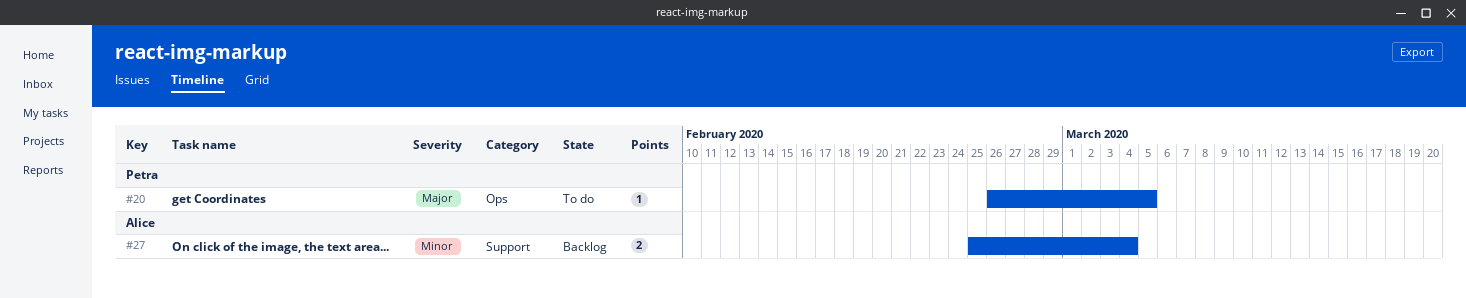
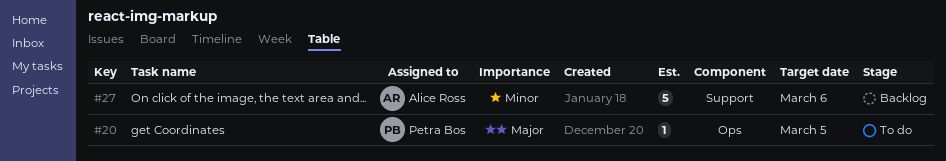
#27, estimate: 2 -> 5
#27, due: Mar 4 -> Mar 6

